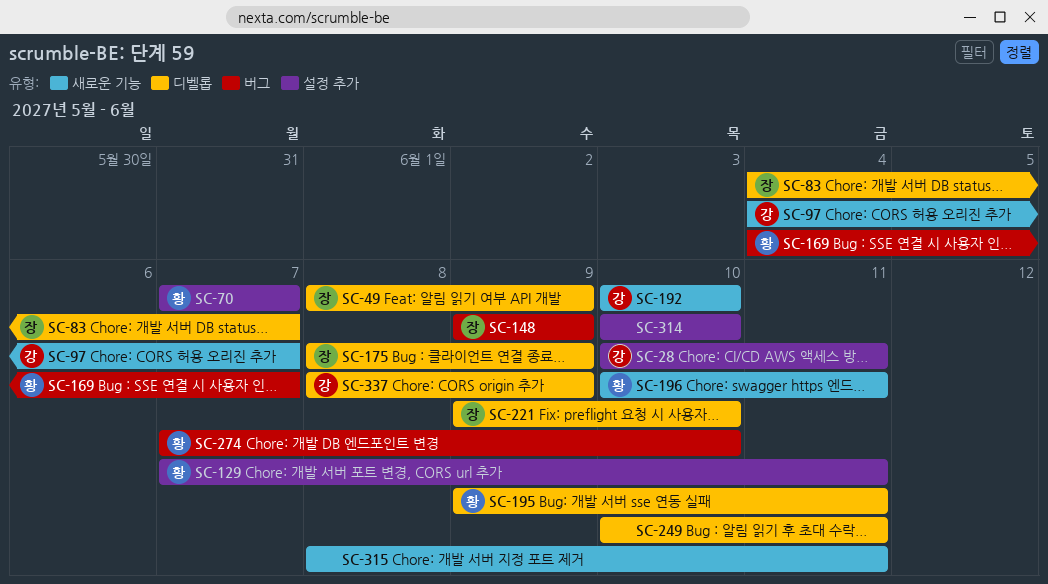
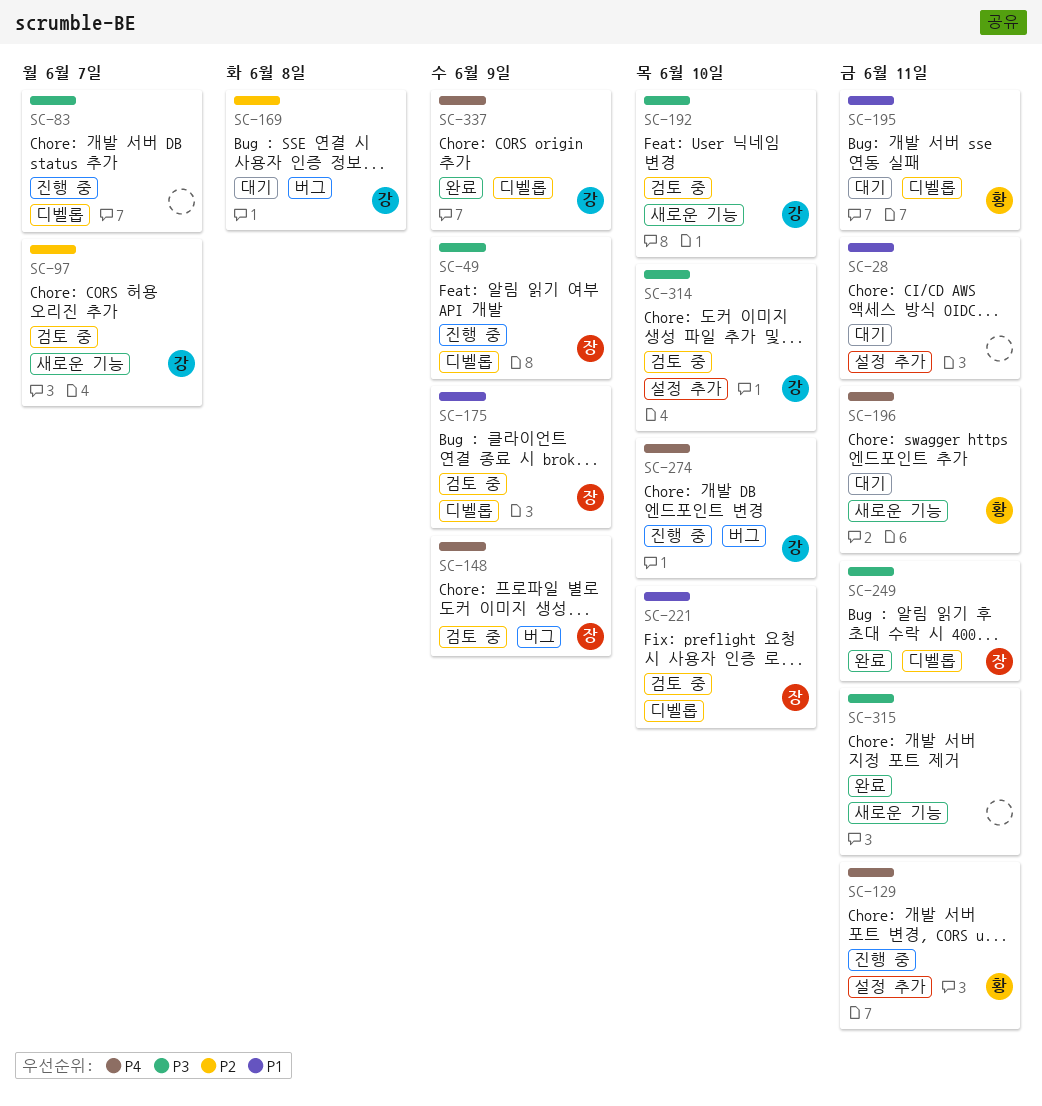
SC-28, owner: 강 -> none
SC-70: present -> none
SC-83, owner: 장 -> none
SC-169, owner: 황 -> 강
SC-169, due: Jun 7 -> Jun 8
SC-249, owner: none -> 장
SC-274, owner: 황 -> 강
SC-314, owner: none -> 강

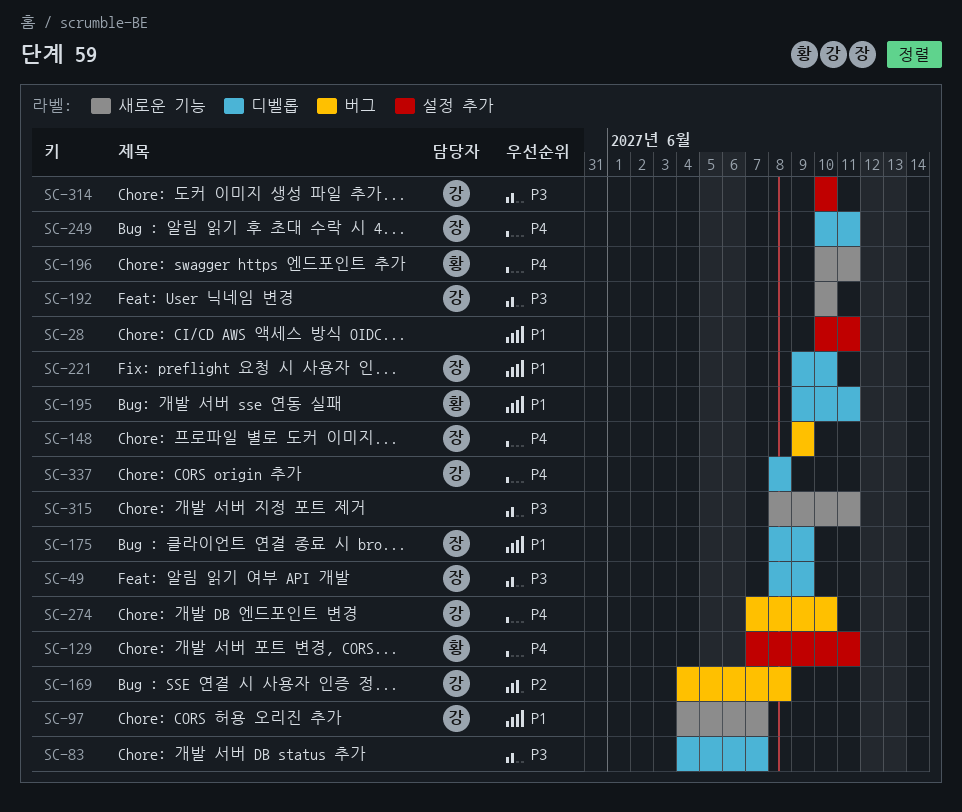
SC-97, priority: P2 -> P1
SC-249, priority: P3 -> P4
SC-337, due: Jun 9 -> Jun 8

